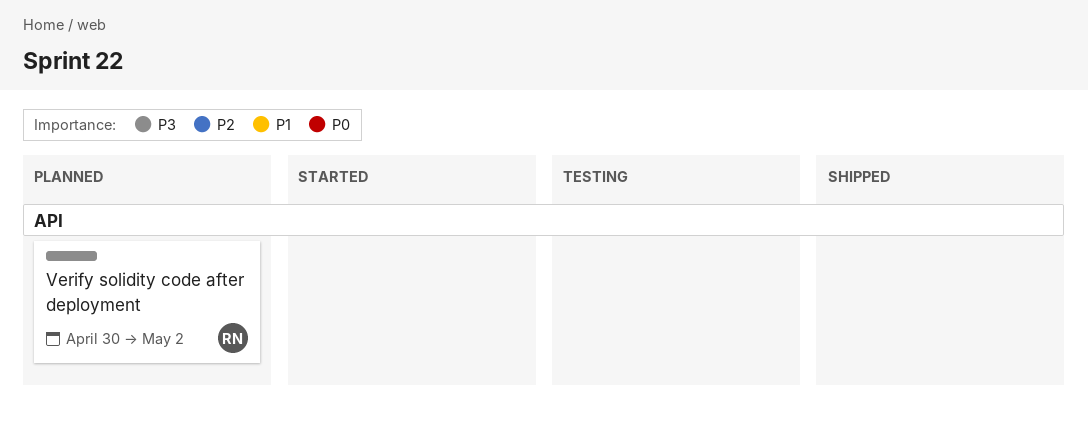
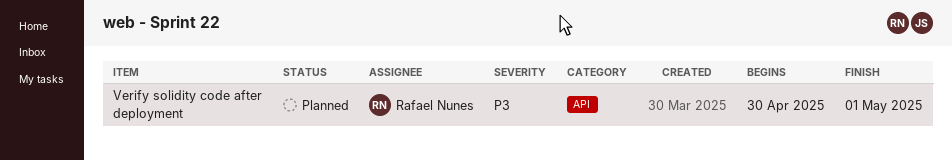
Verify solidity code after deployment, due: May 2 -> May 1

